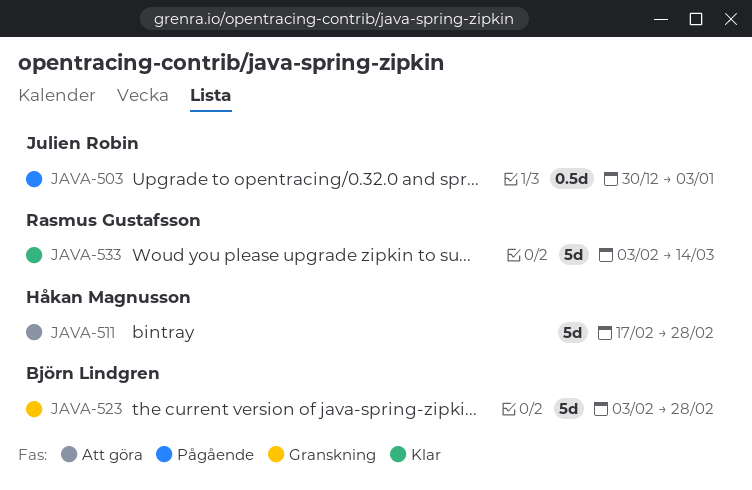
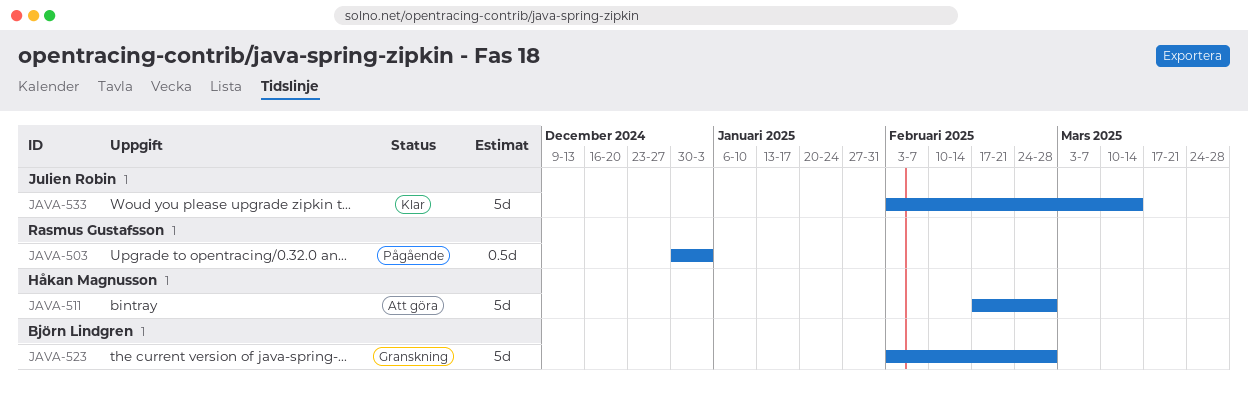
JAVA-503, owner: Julien Robin -> Rasmus Gustafsson
JAVA-533, owner: Rasmus Gustafsson -> Julien Robin

